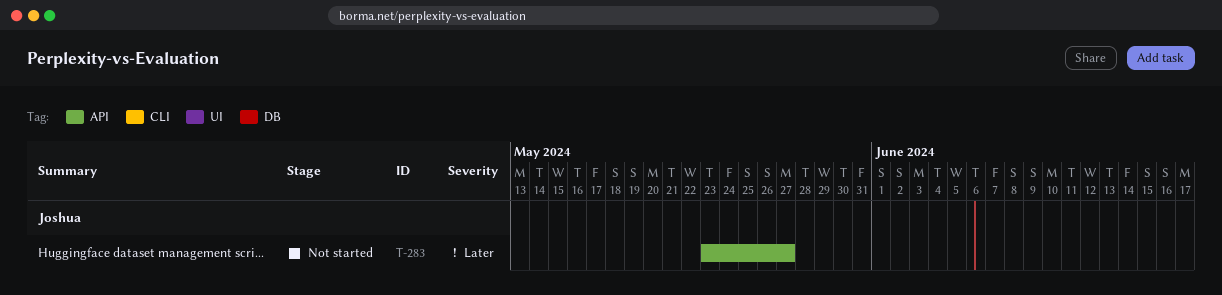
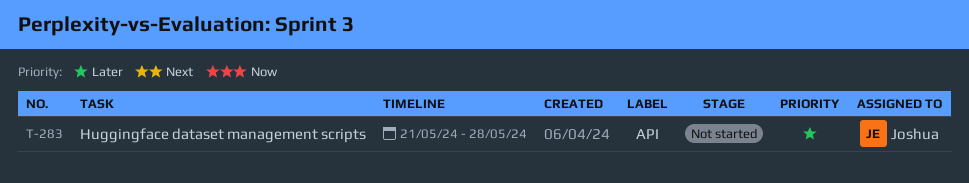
T-283, start: May 23 -> May 21
T-283, due: May 27 -> May 28

